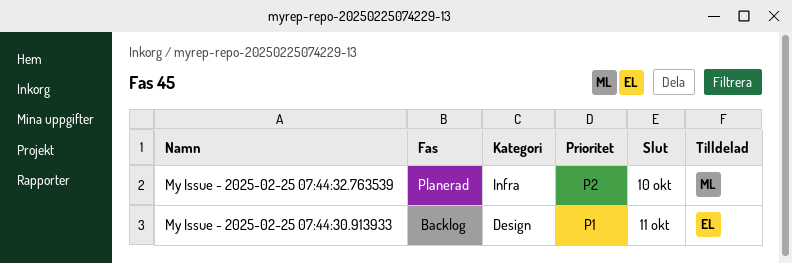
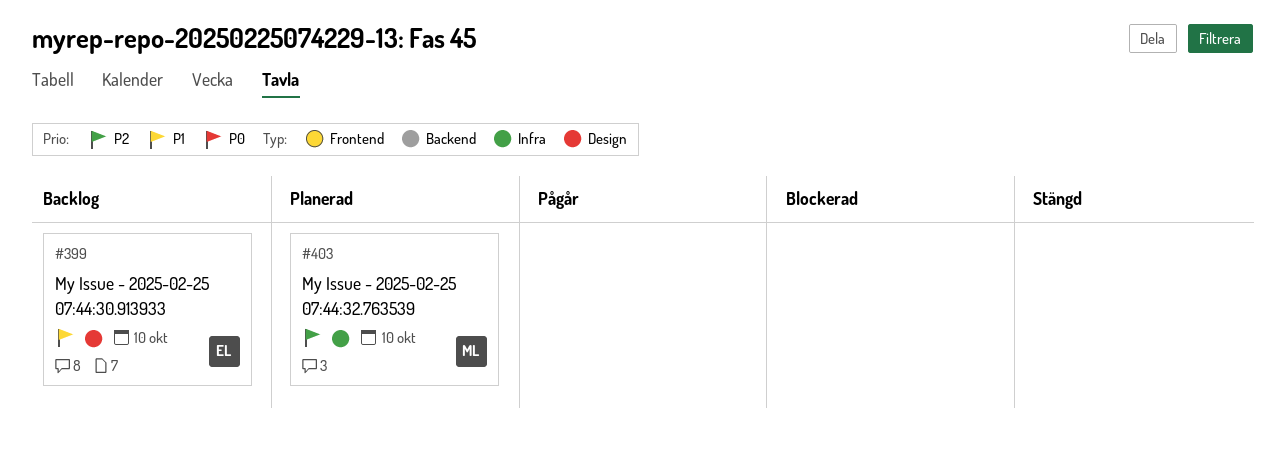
My Issue - 2025-02-25 07:44:30.913933, due: Oct 11 -> Oct 10

